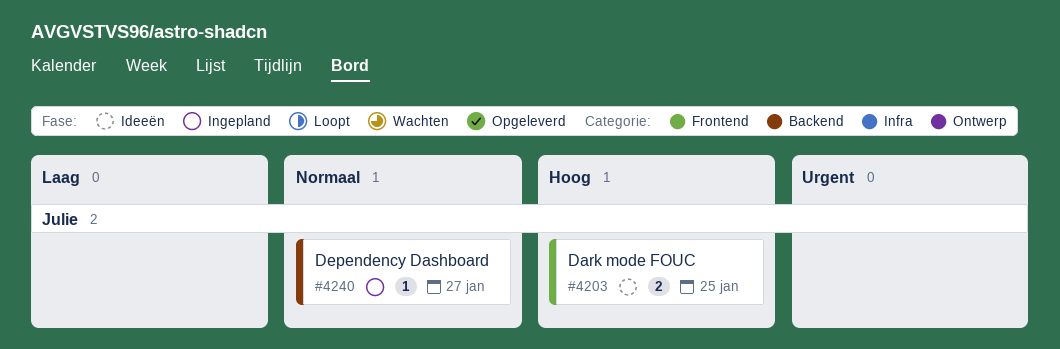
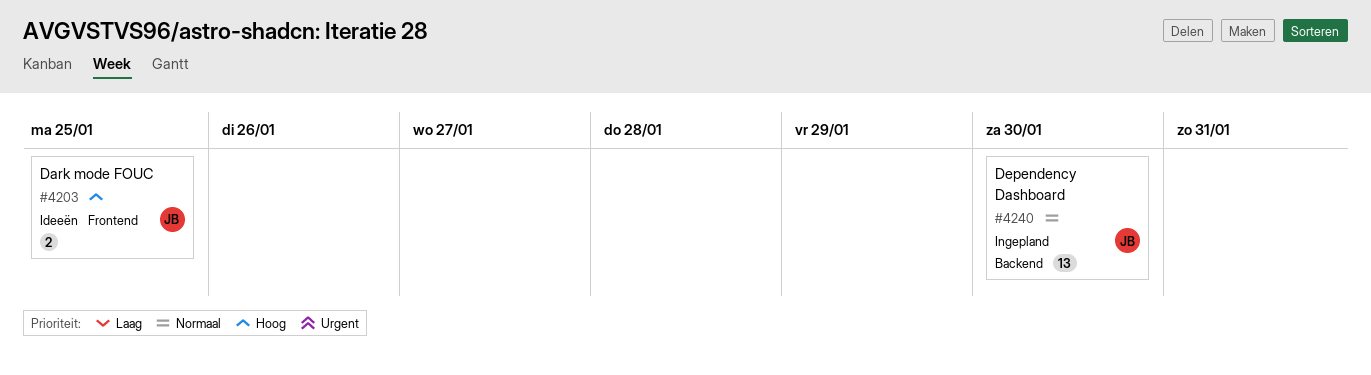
#4240, estimate: 1 -> 13
#4240, due: Jan 27 -> Jan 30

